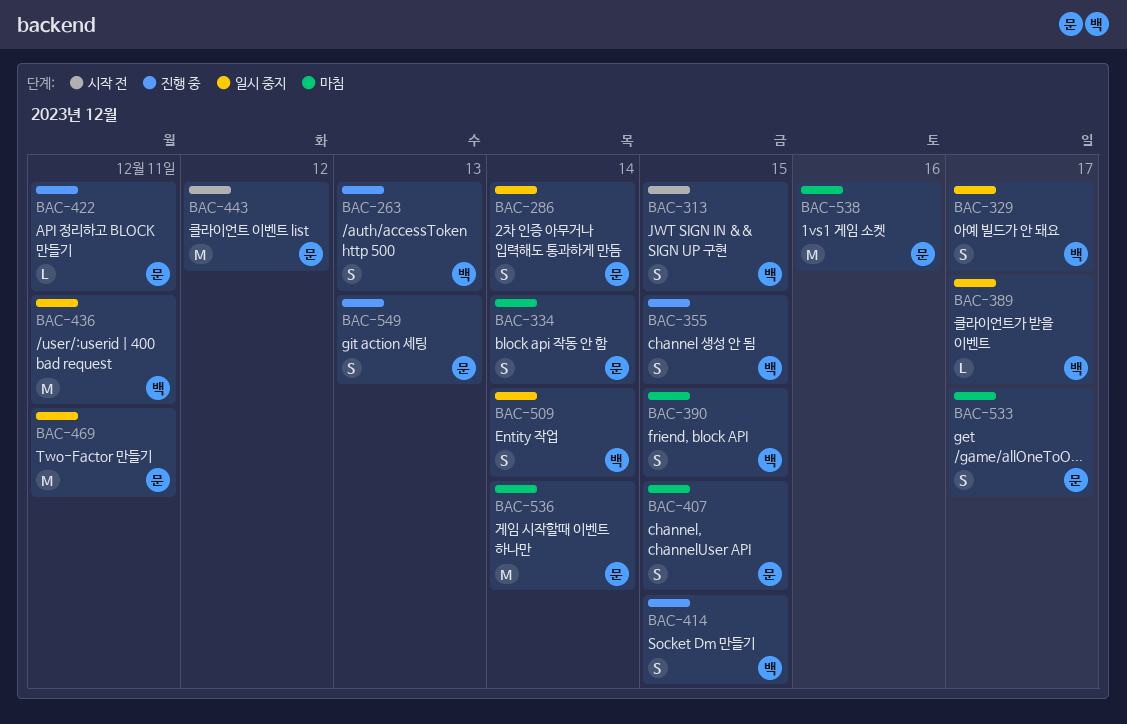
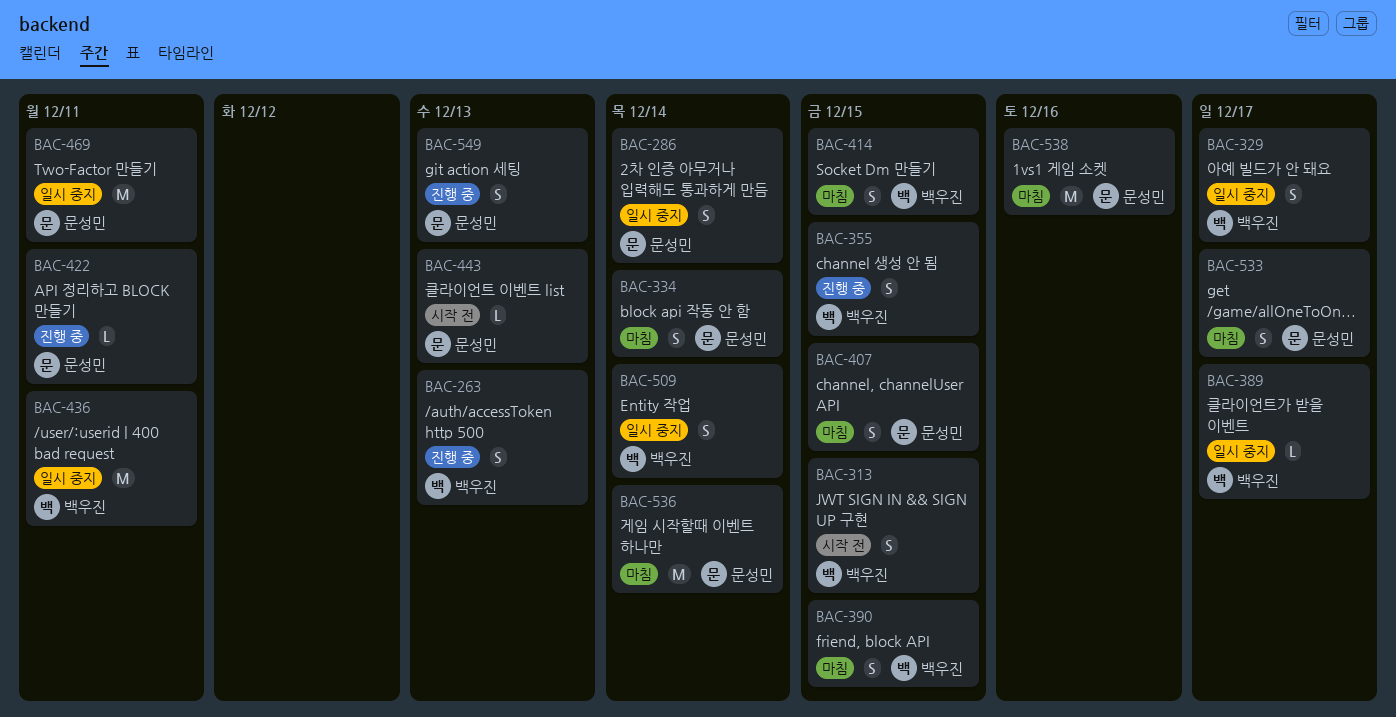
BAC-414, status: 진행 중 -> 마침
BAC-443, estimate: M -> L
BAC-443, due: Dec 12 -> Dec 13

